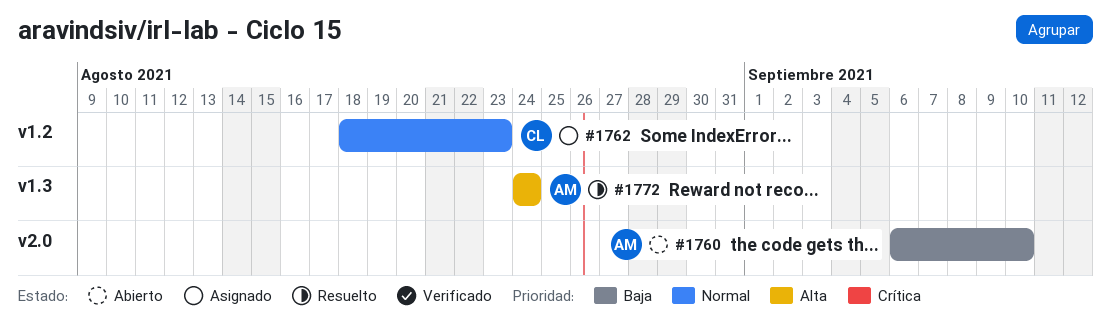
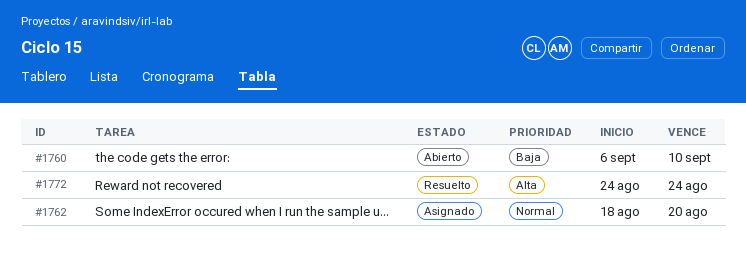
#1762, due: Aug 23 -> Aug 20

